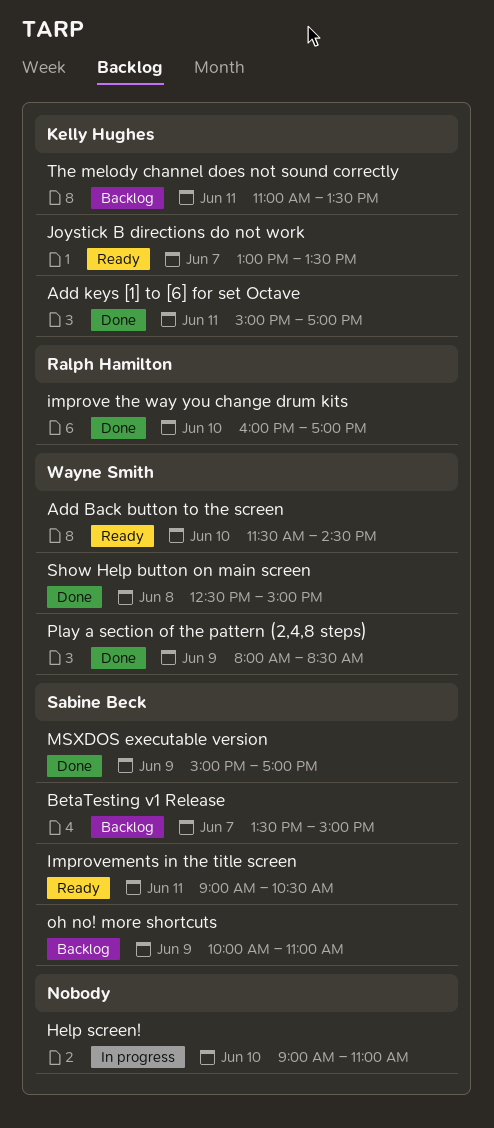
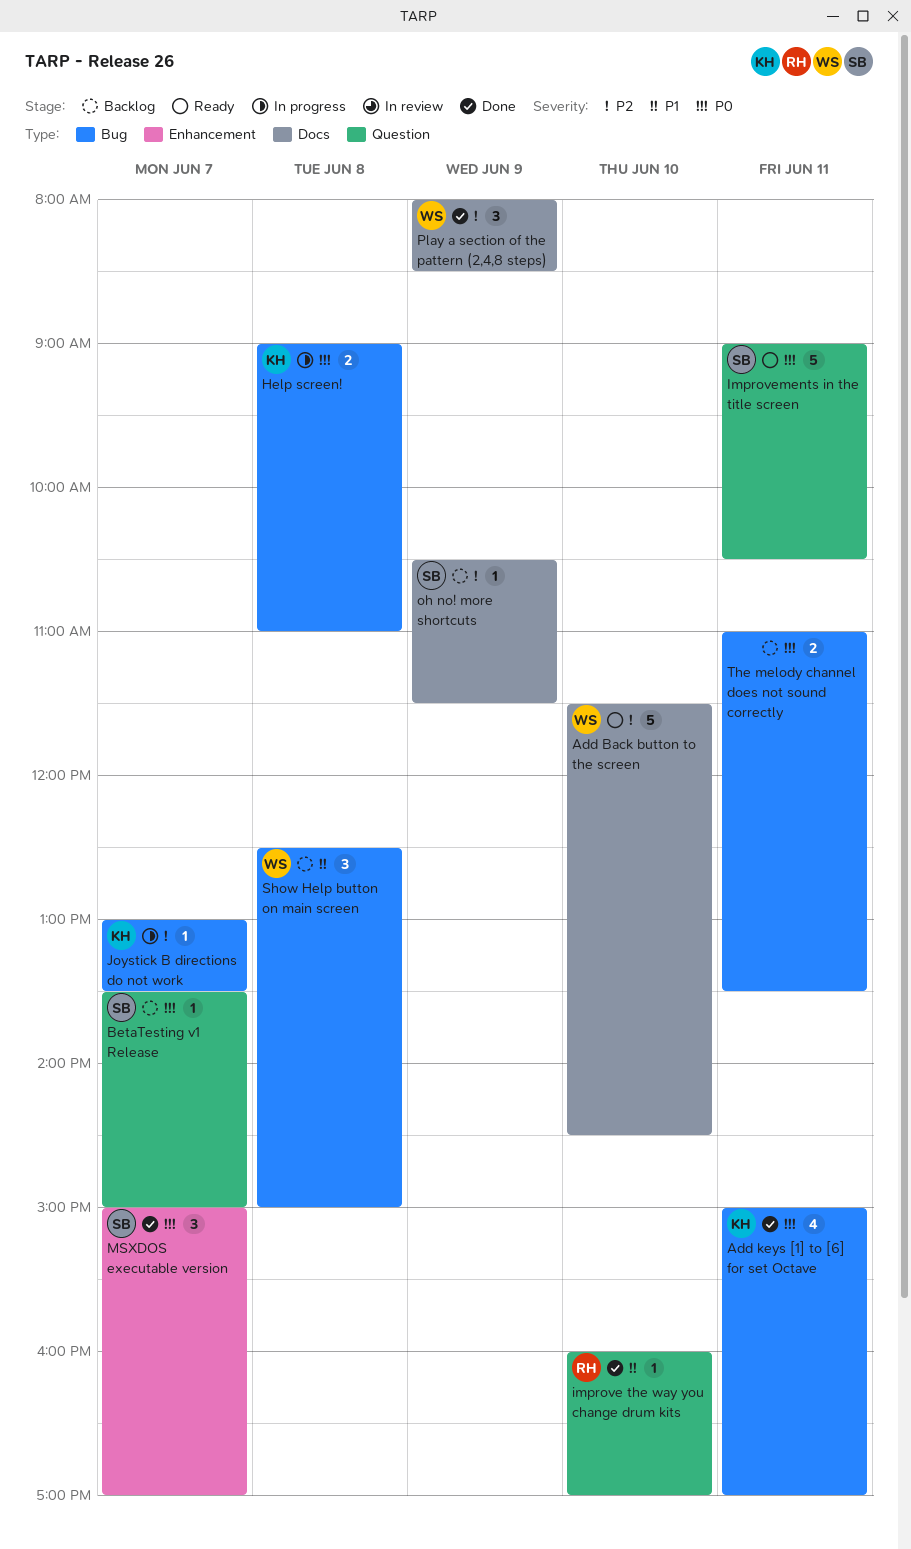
Help screen!, owner: none -> Kelly Hughes
Help screen!, day: Jun 10 -> Jun 8
Joystick B directions do not work, status: Ready -> In progress
MSXDOS executable version, day: Jun 9 -> Jun 7
oh no! more shortcuts, begins: 10:00 -> 10:30
oh no! more shortcuts, ends: 11:00 -> 11:30
Show Help button on main screen, status: Done -> Backlog
The melody channel does not sound correctly, owner: Kelly Hughes -> none

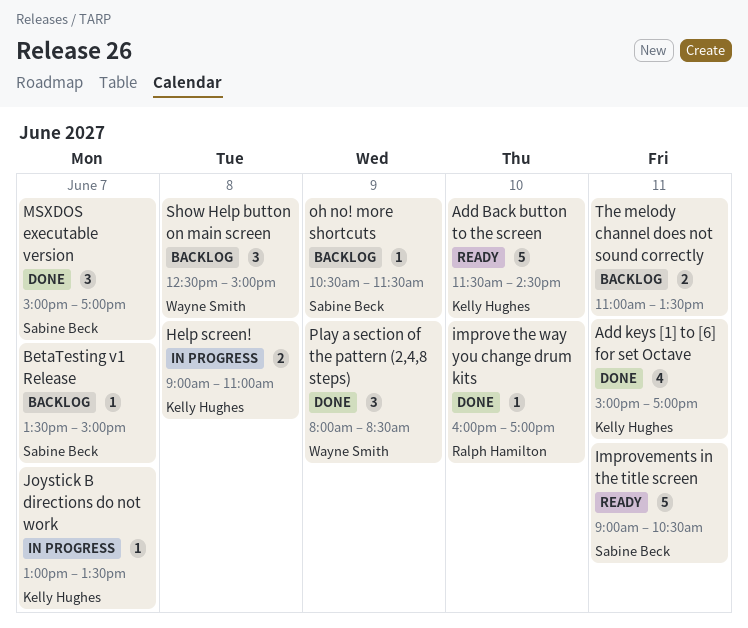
Add Back button to the screen, owner: Wayne Smith -> Kelly Hughes

